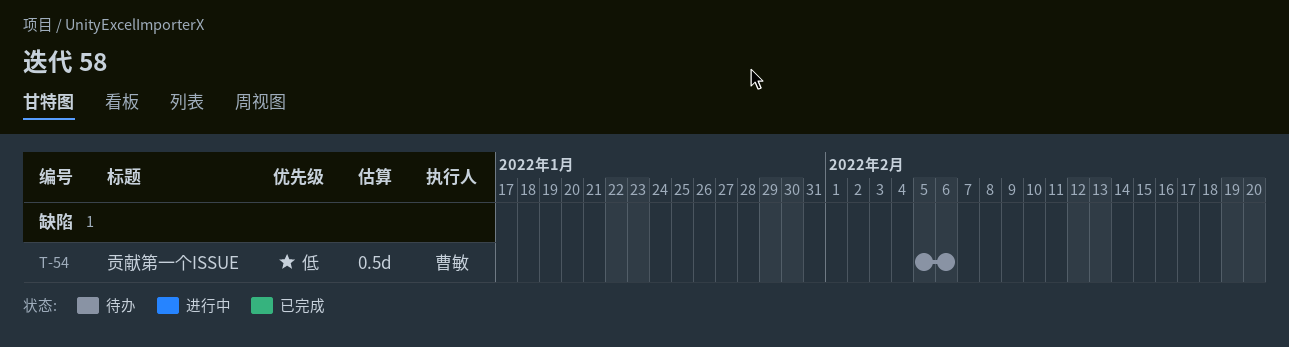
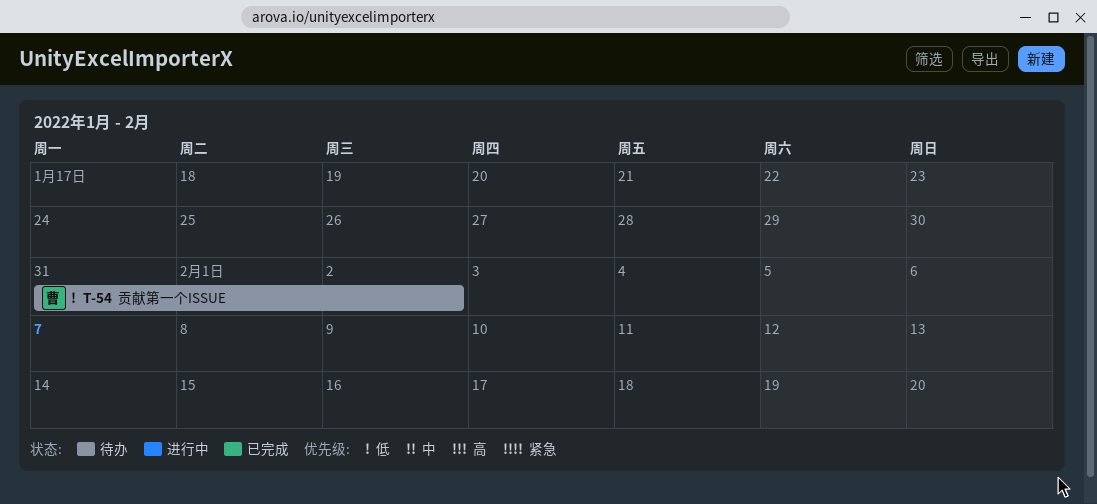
T-54, start: Feb 5 -> Jan 31
T-54, due: Feb 6 -> Feb 2

